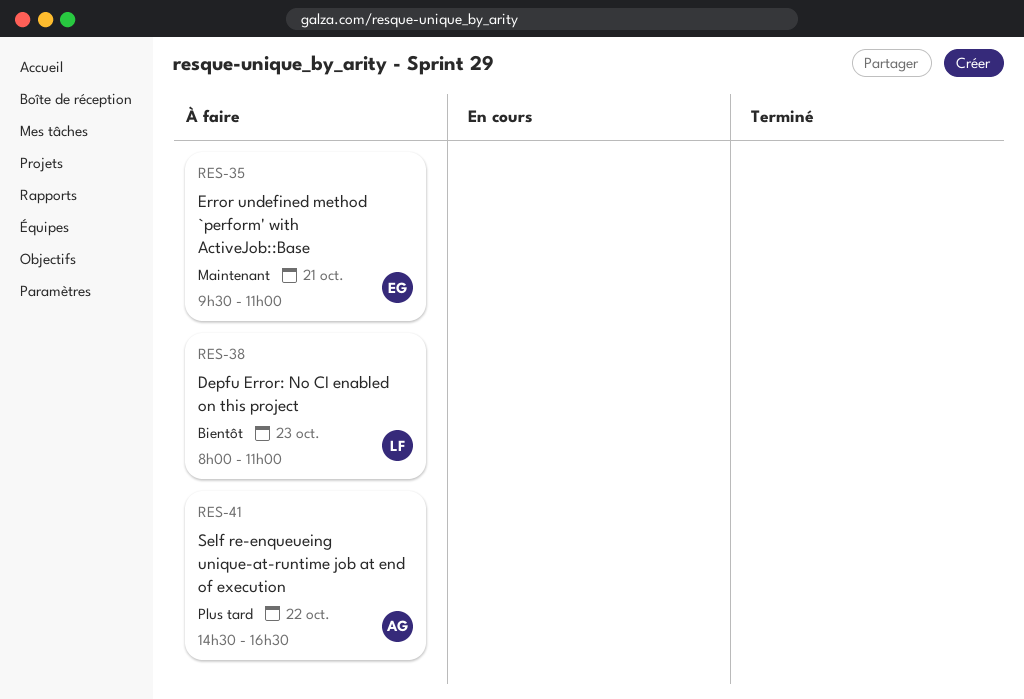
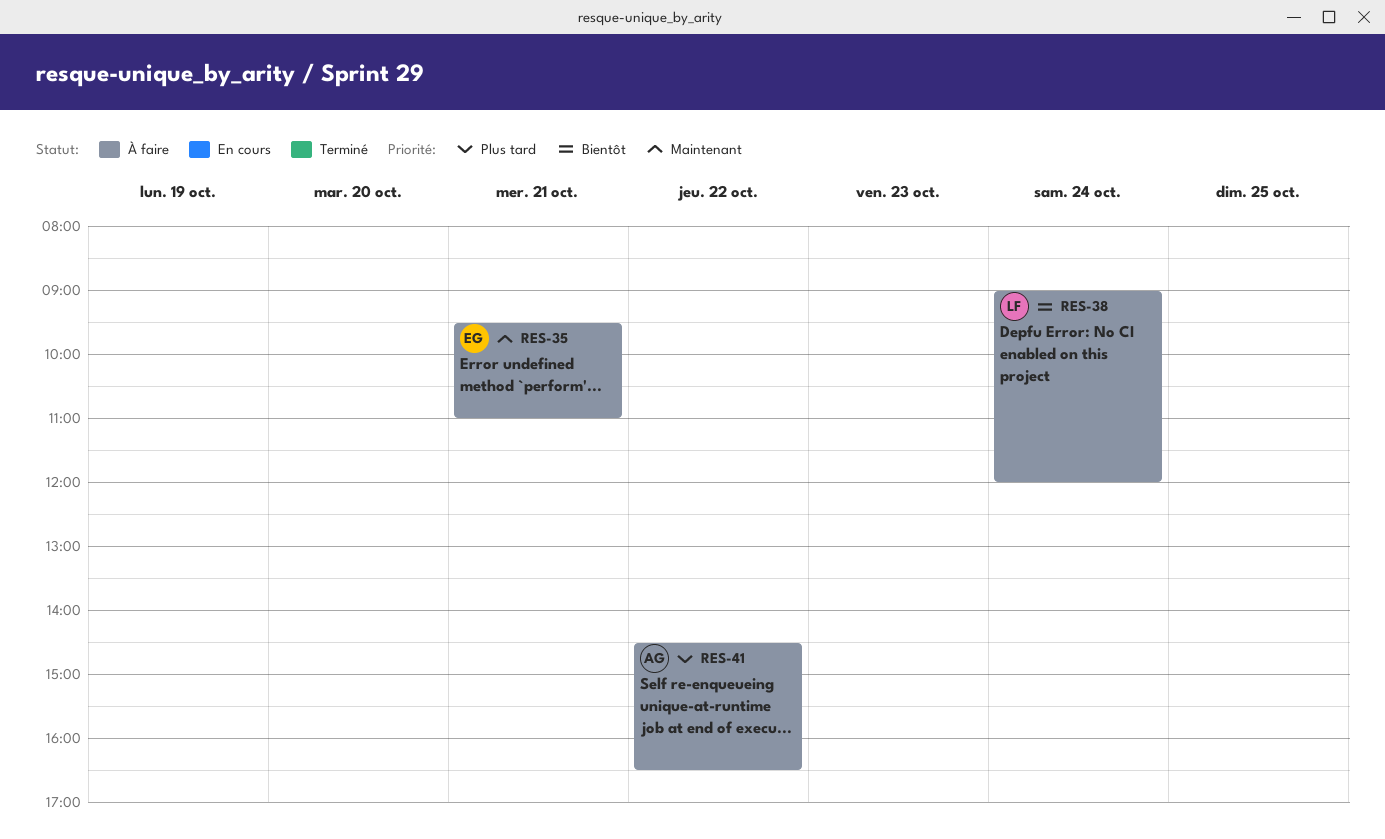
RES-38, day: Oct 23 -> Oct 24
RES-38, begins: 08:00 -> 09:00
RES-38, ends: 11:00 -> 12:00

